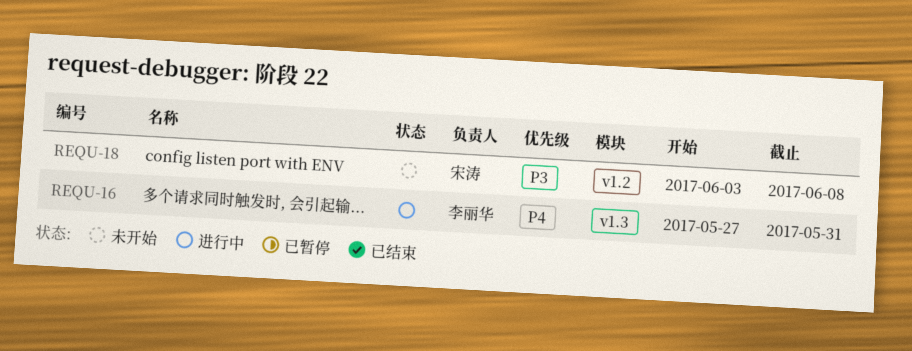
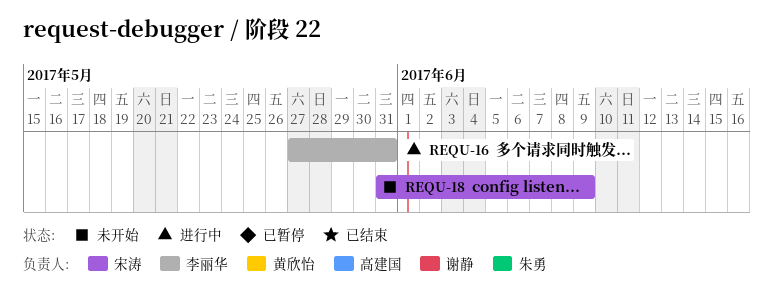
REQU-18, start: Jun 3 -> May 31
REQU-18, due: Jun 8 -> Jun 9

